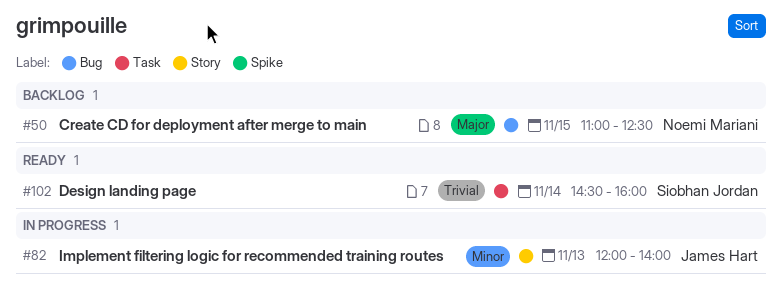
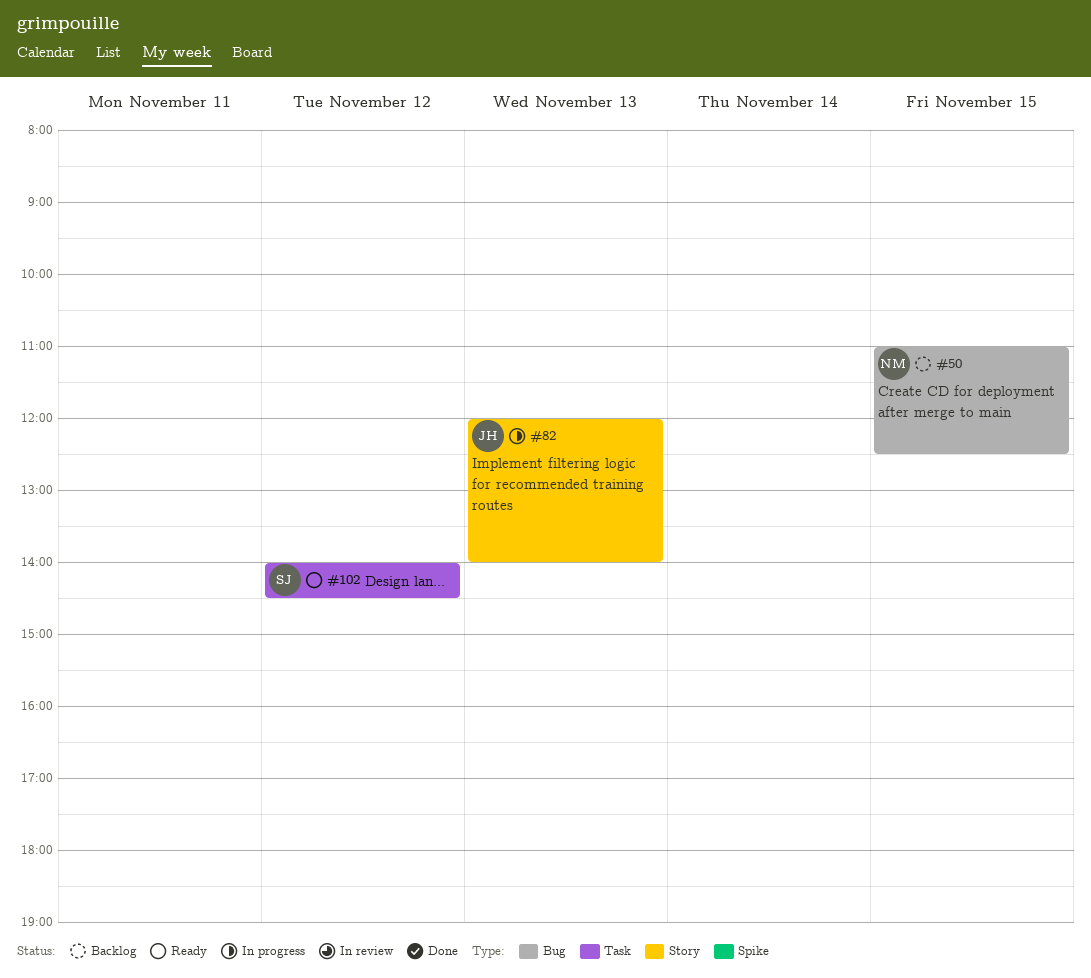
#102, day: Nov 14 -> Nov 12
#102, begins: 14:30 -> 14:00
#102, ends: 16:00 -> 14:30

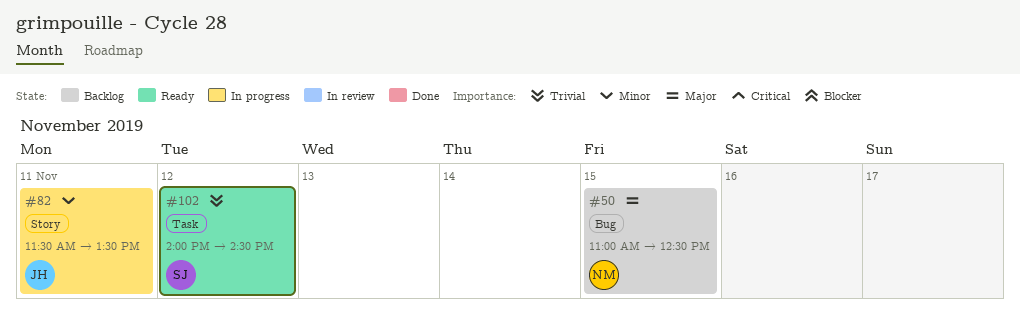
#82, day: Nov 13 -> Nov 11
#82, begins: 12:00 -> 11:30
#82, ends: 14:00 -> 13:30

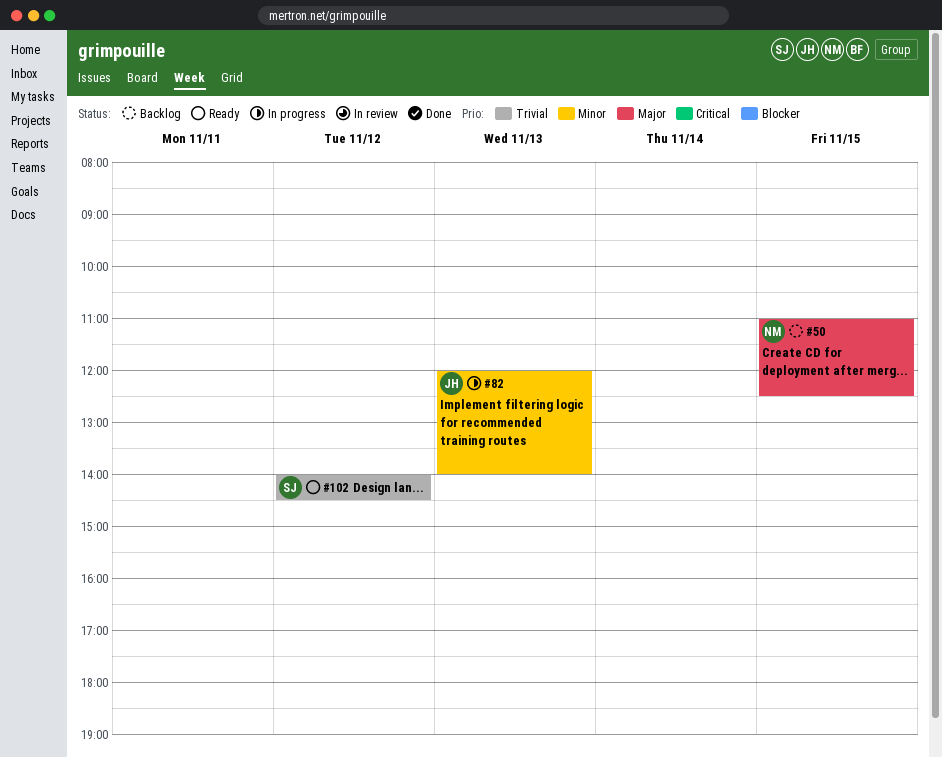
#82, day: Nov 11 -> Nov 13
#82, begins: 11:30 -> 12:00
#82, ends: 13:30 -> 14:00

